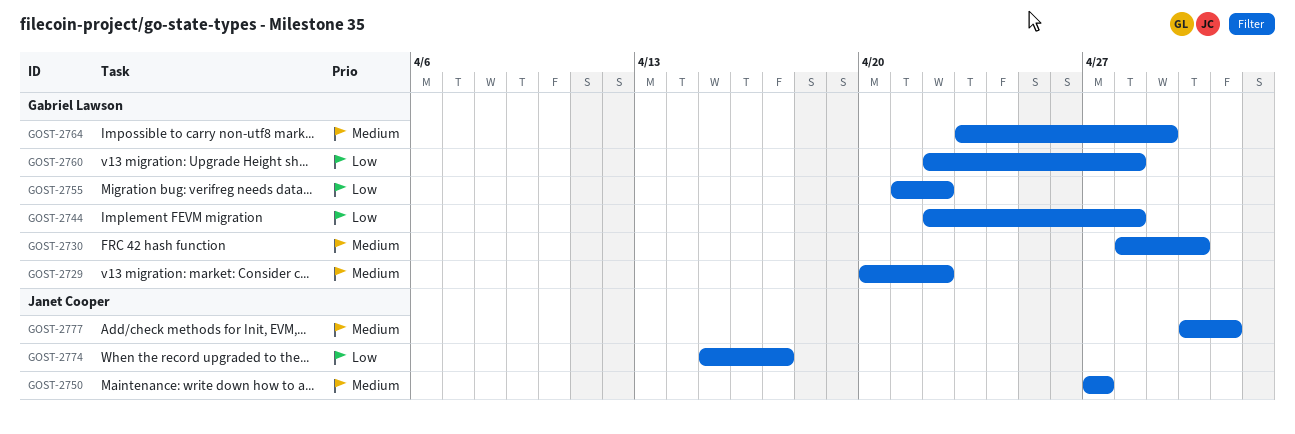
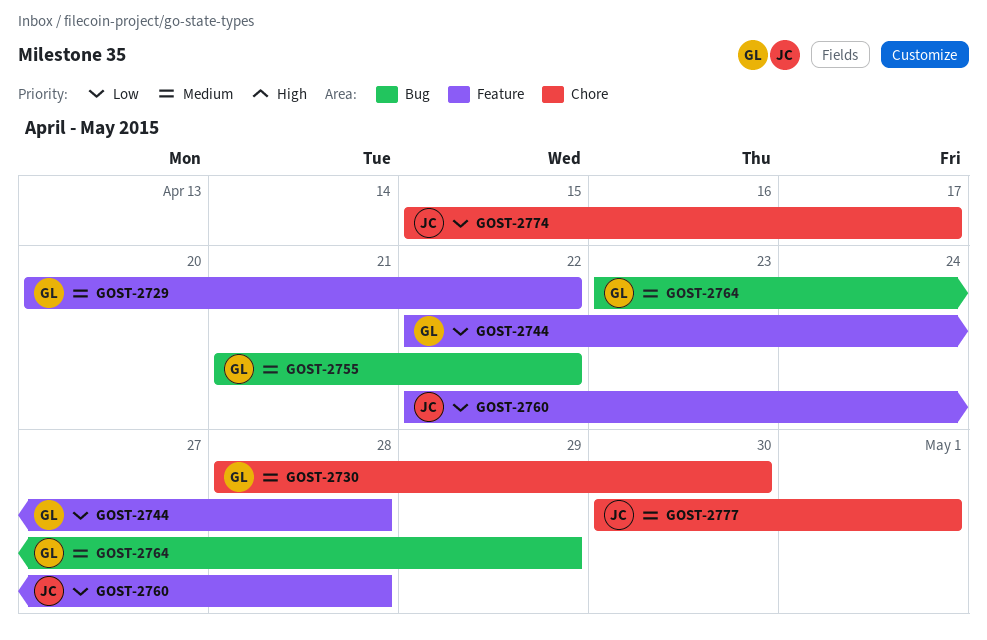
GOST-2750: present -> none
GOST-2755, priority: Low -> Medium
GOST-2760, owner: Gabriel Lawson -> Janet Cooper

